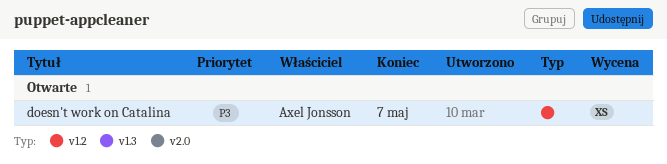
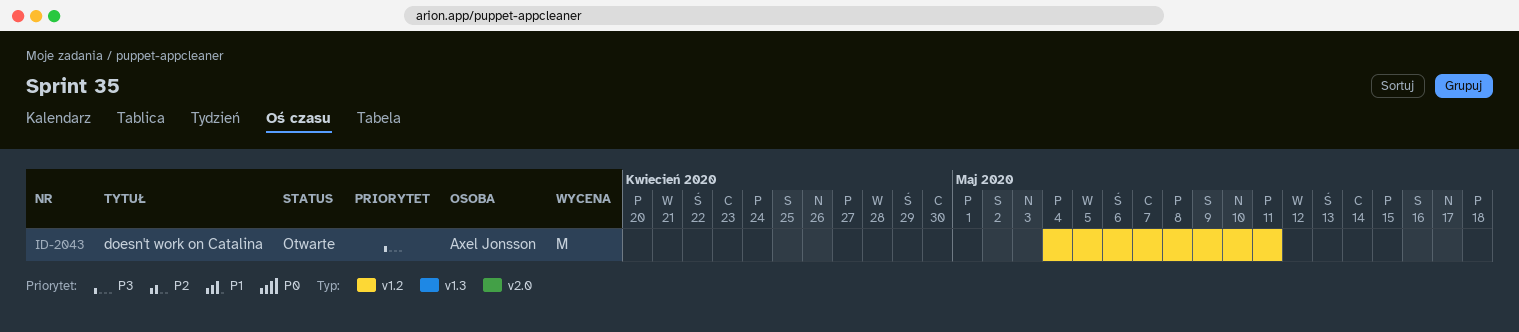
doesn't work on Catalina, estimate: XS -> M
doesn't work on Catalina, due: May 7 -> May 11

